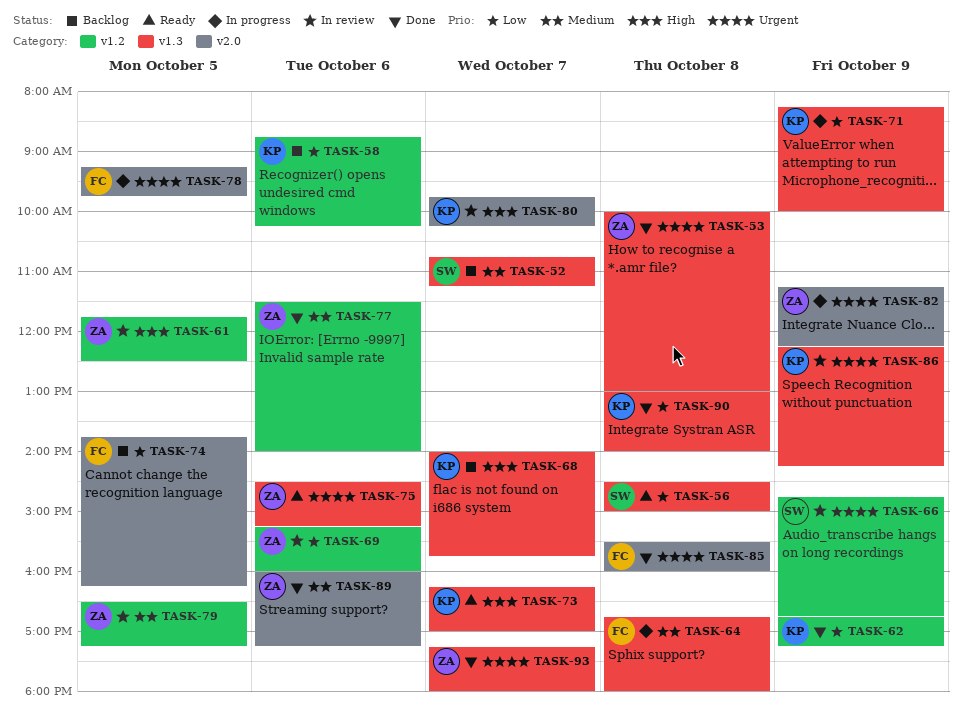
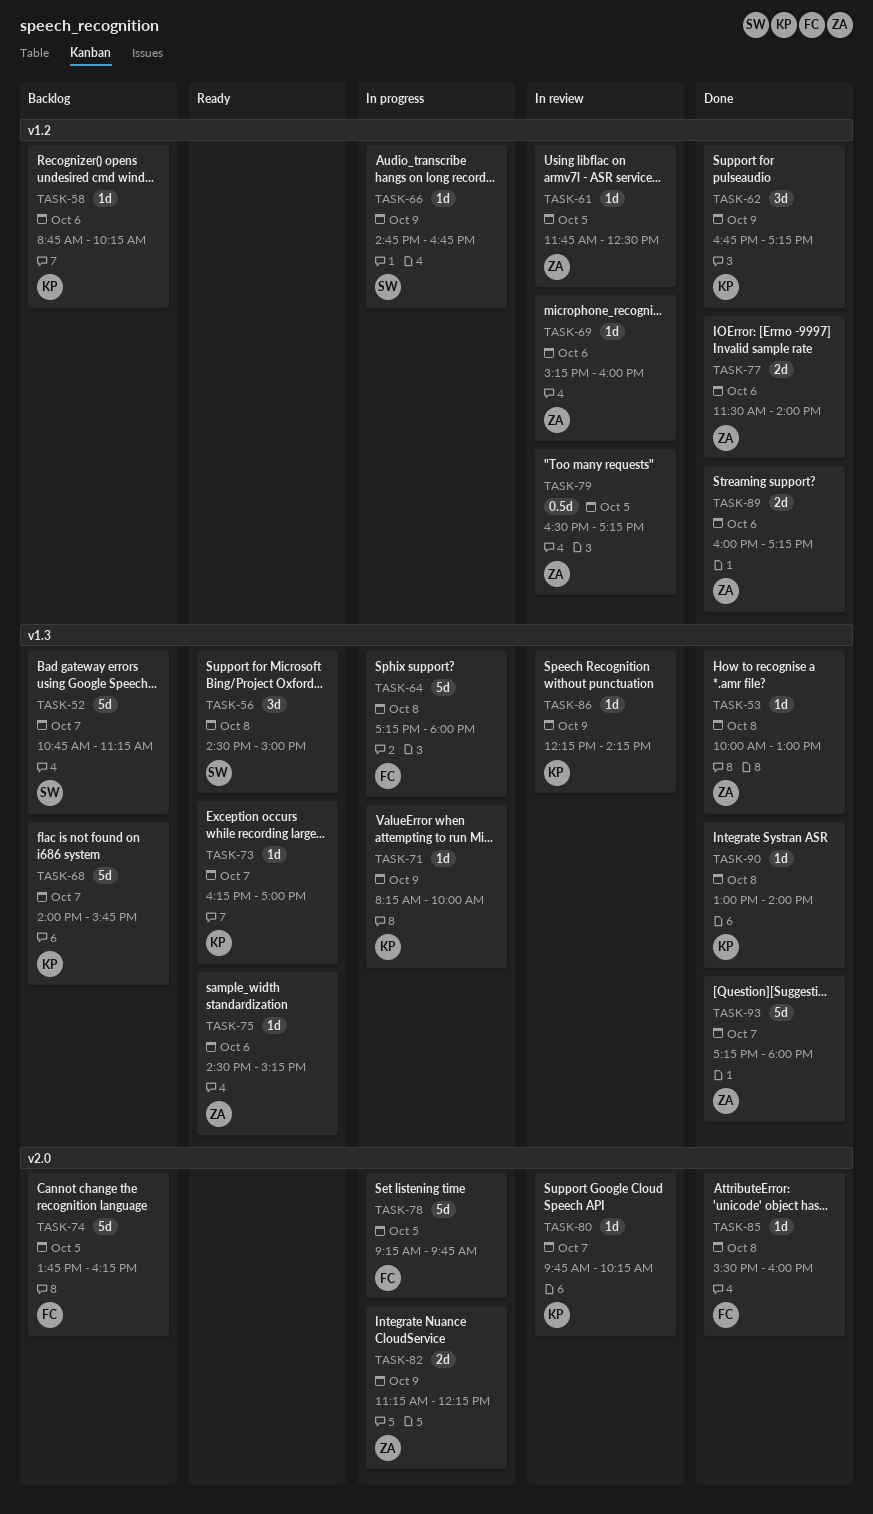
TASK-64, begins: 16:45 -> 17:15
TASK-66, status: In review -> In progress
TASK-89, label: v2.0 -> v1.2

